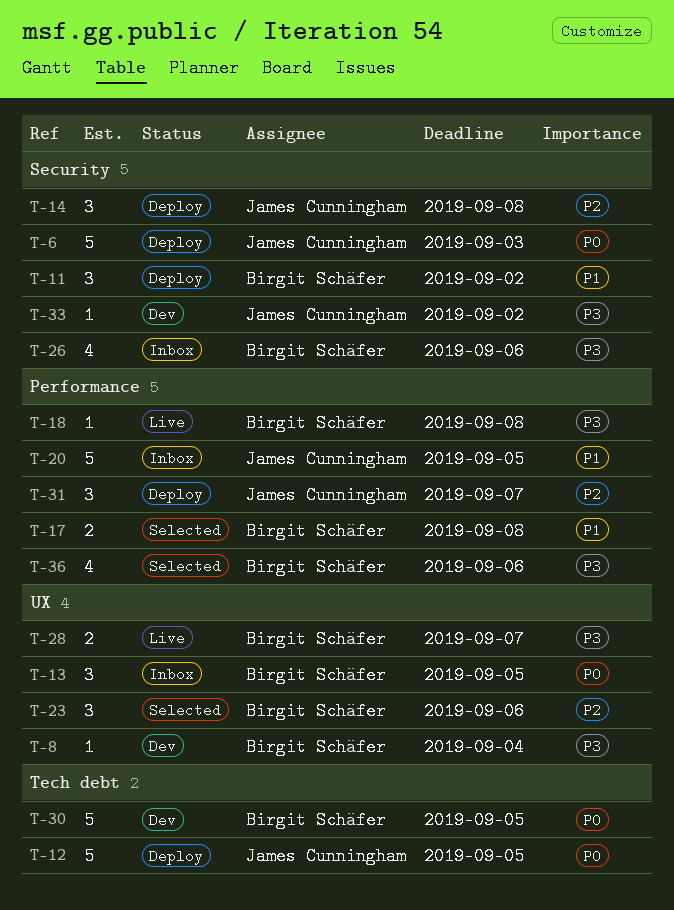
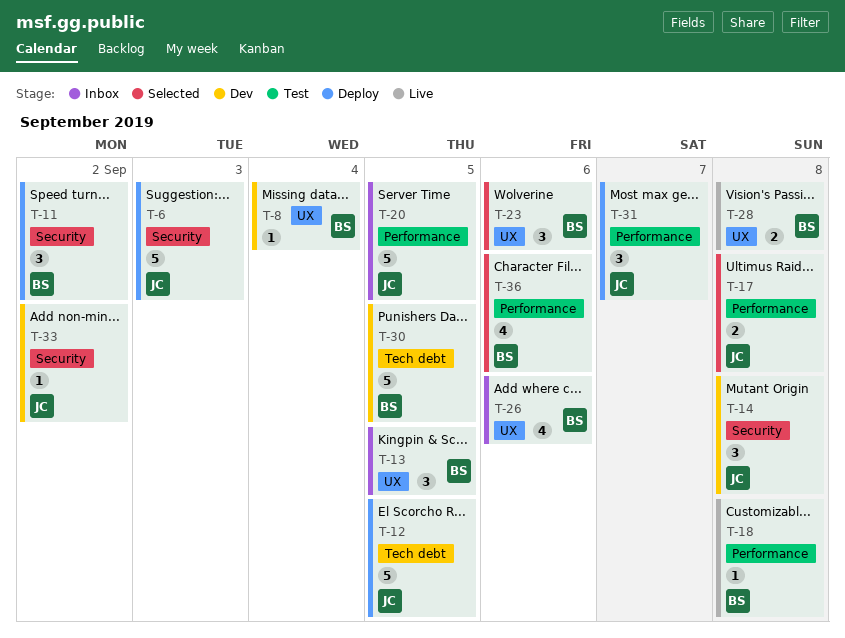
T-14, status: Deploy -> Dev
T-17, owner: Birgit Schäfer -> James Cunningham
T-26, label: Security -> UX
T-28, due: Sep 7 -> Sep 8

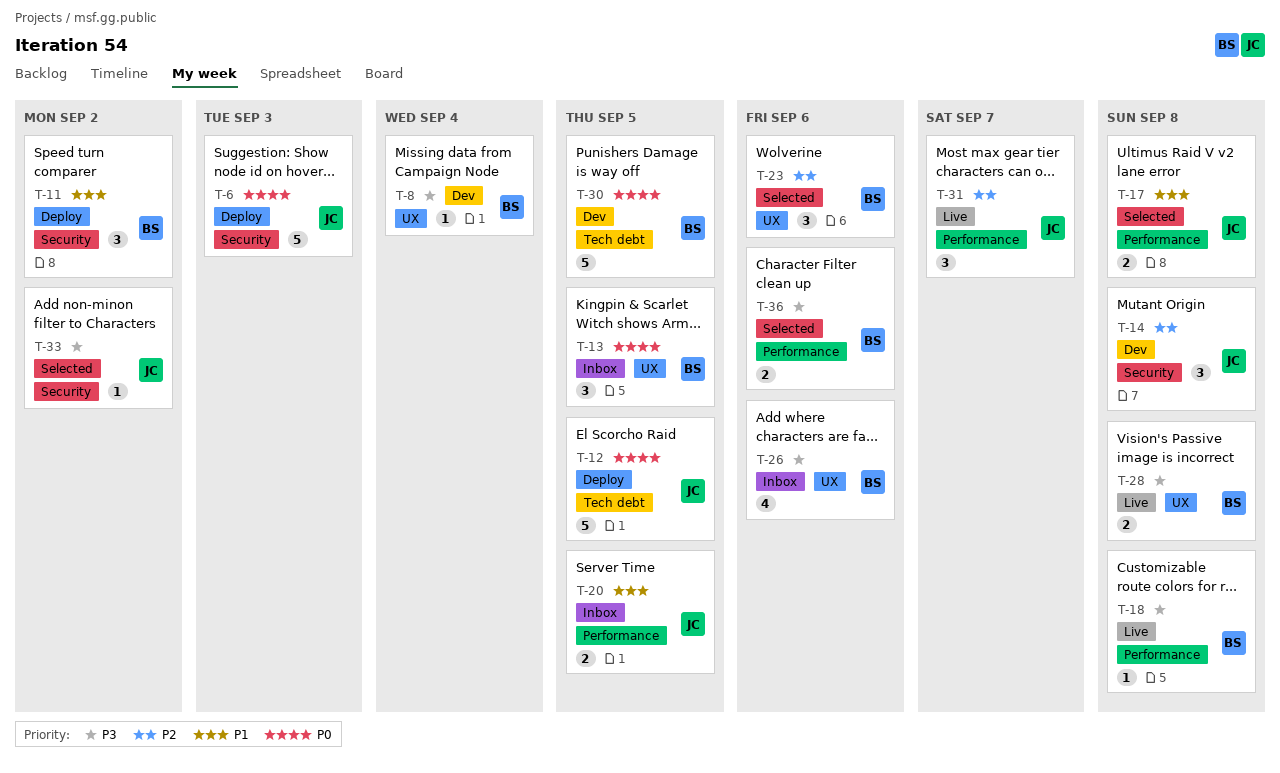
T-20, estimate: 5 -> 2
T-31, status: Deploy -> Live
T-33, status: Dev -> Selected
T-36, estimate: 4 -> 2

